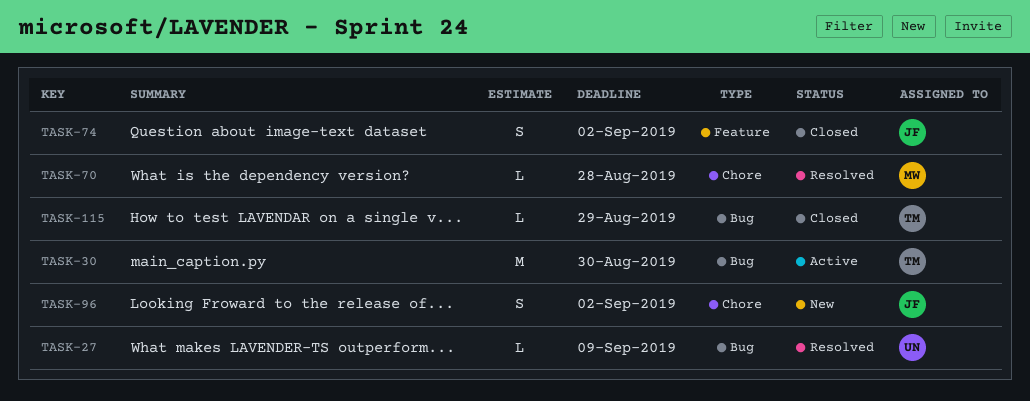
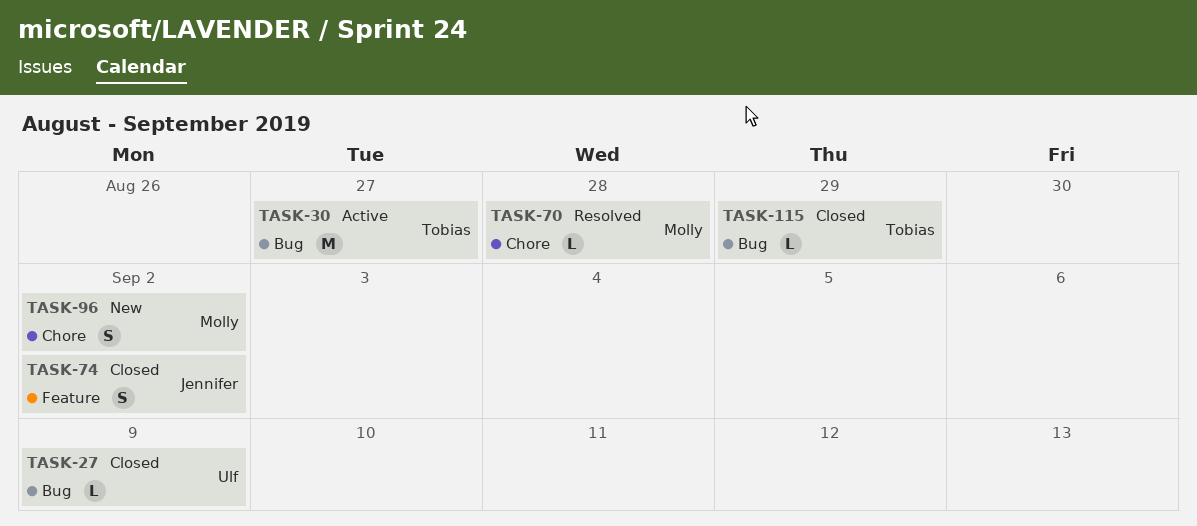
TASK-27, status: Resolved -> Closed
TASK-30, due: Aug 30 -> Aug 27
TASK-96, owner: Jennifer -> Molly

